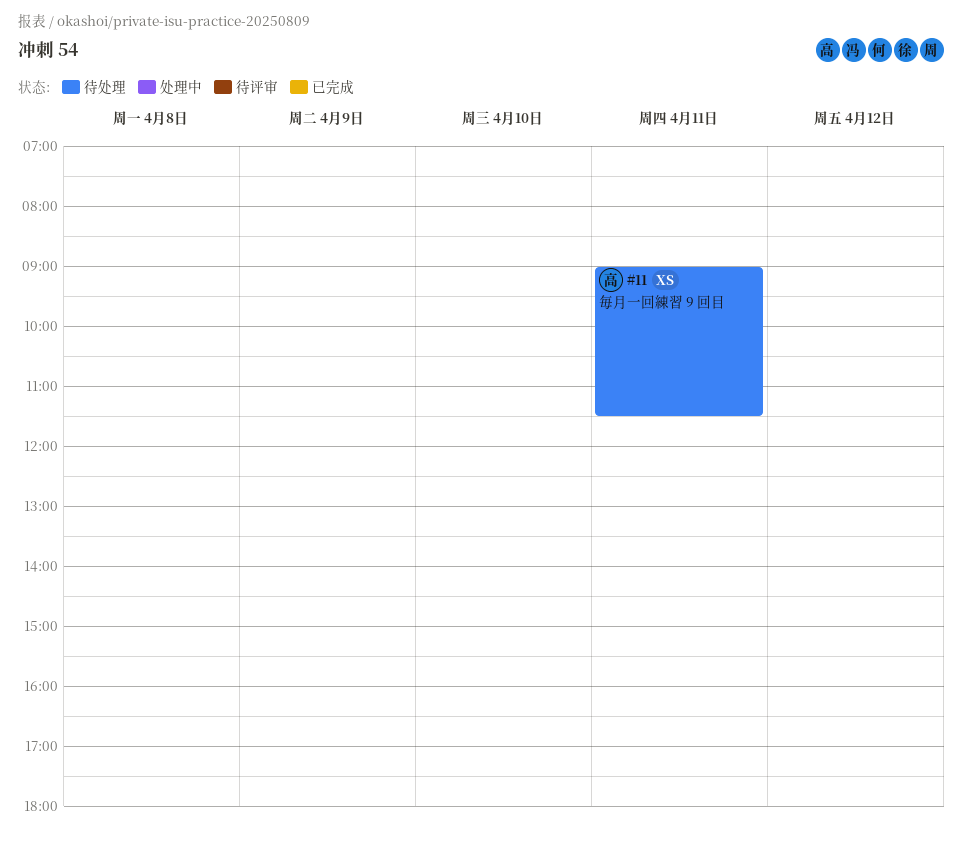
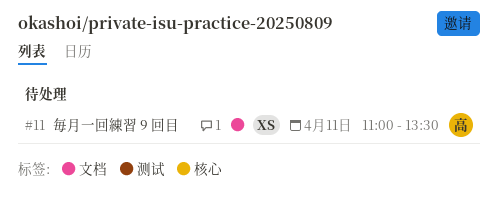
#11, begins: 09:00 -> 11:00
#11, ends: 11:30 -> 13:30

